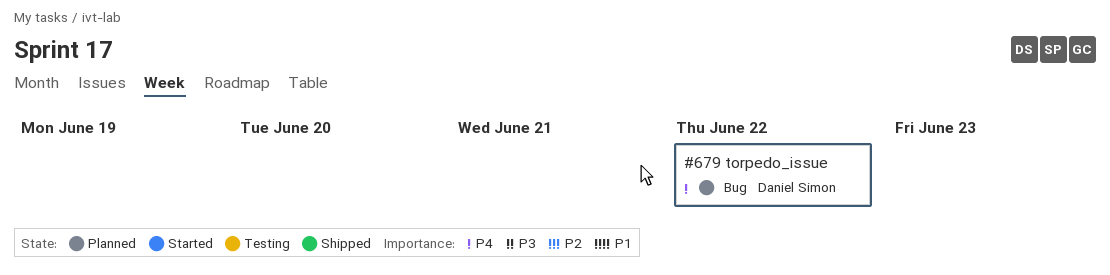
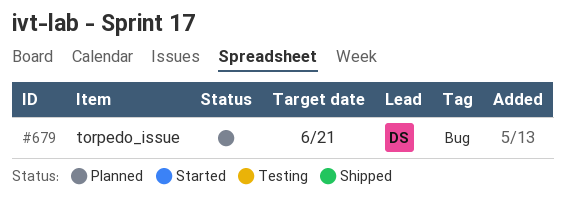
#679, due: Jun 22 -> Jun 21

